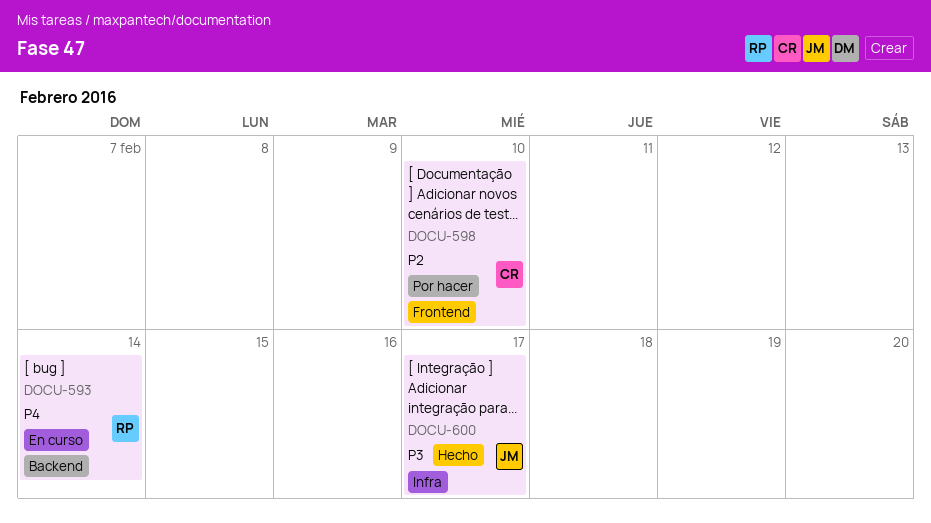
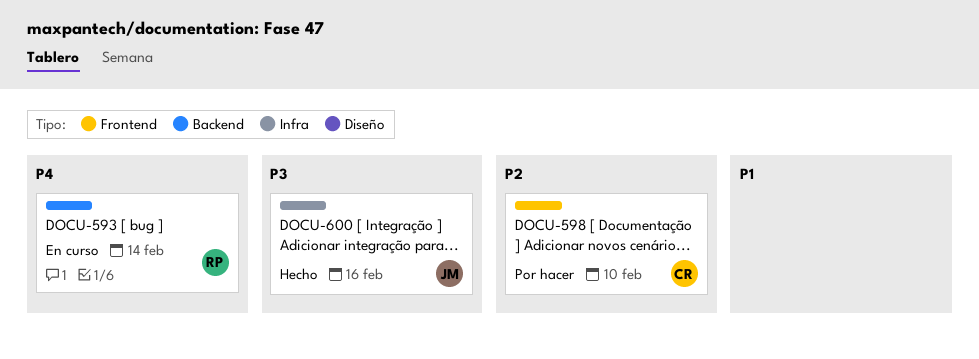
DOCU-600, due: Feb 17 -> Feb 16

